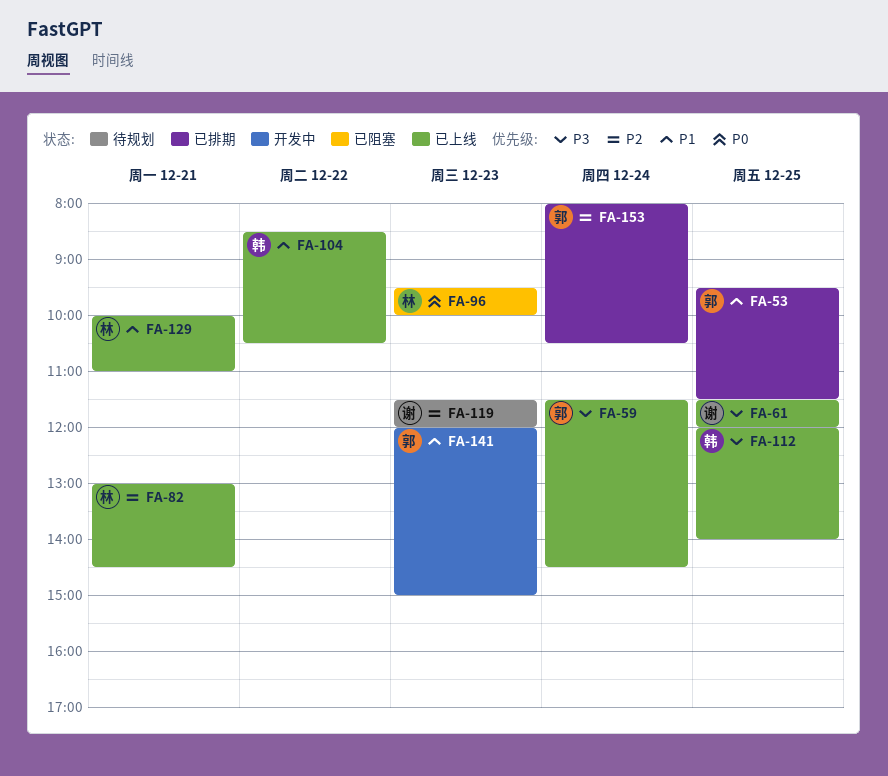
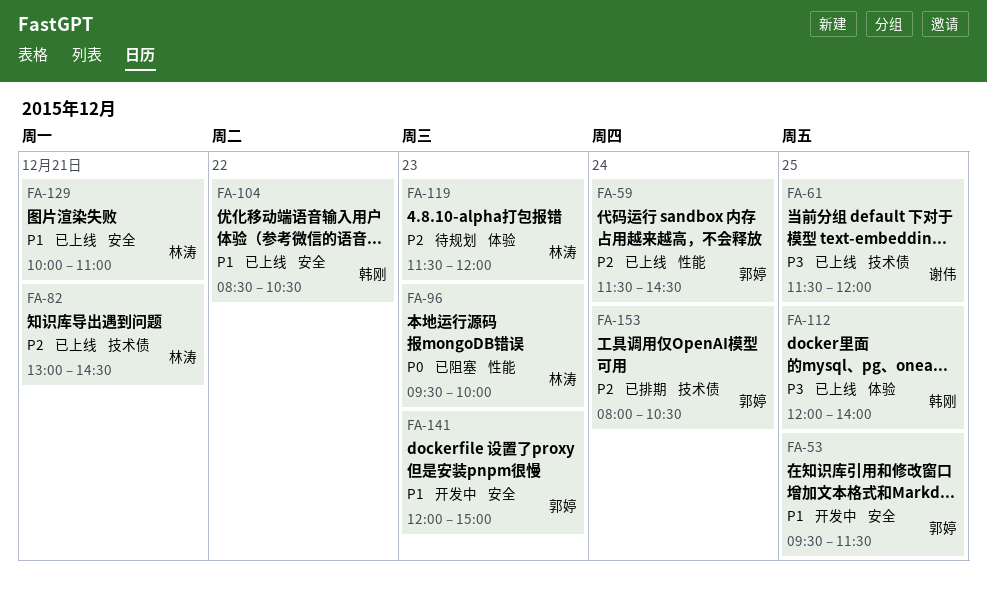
FA-53, status: 已排期 -> 开发中
FA-59, priority: P3 -> P2
FA-119, owner: 谢伟 -> 林涛

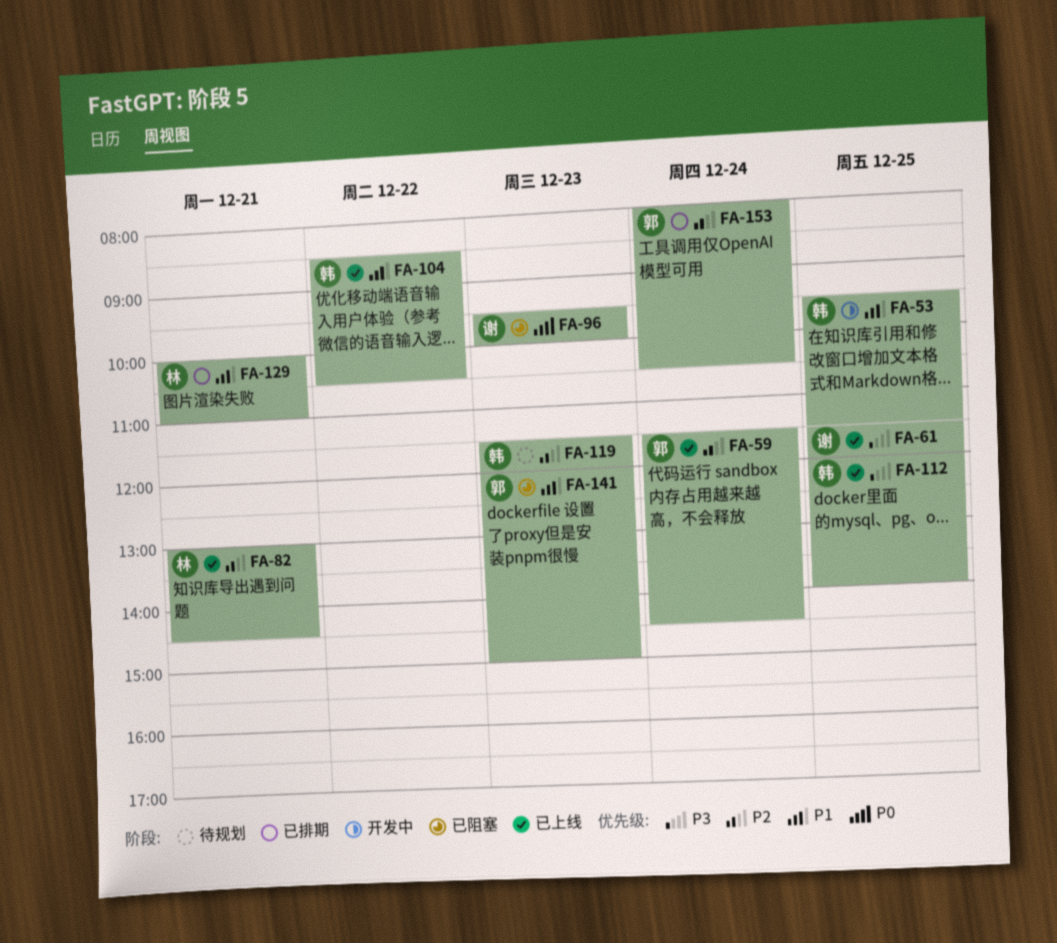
FA-53, owner: 郭婷 -> 韩刚
FA-96, owner: 林涛 -> 谢伟
FA-119, owner: 林涛 -> 韩刚
FA-129, status: 已上线 -> 已排期
FA-141, status: 开发中 -> 已阻塞

